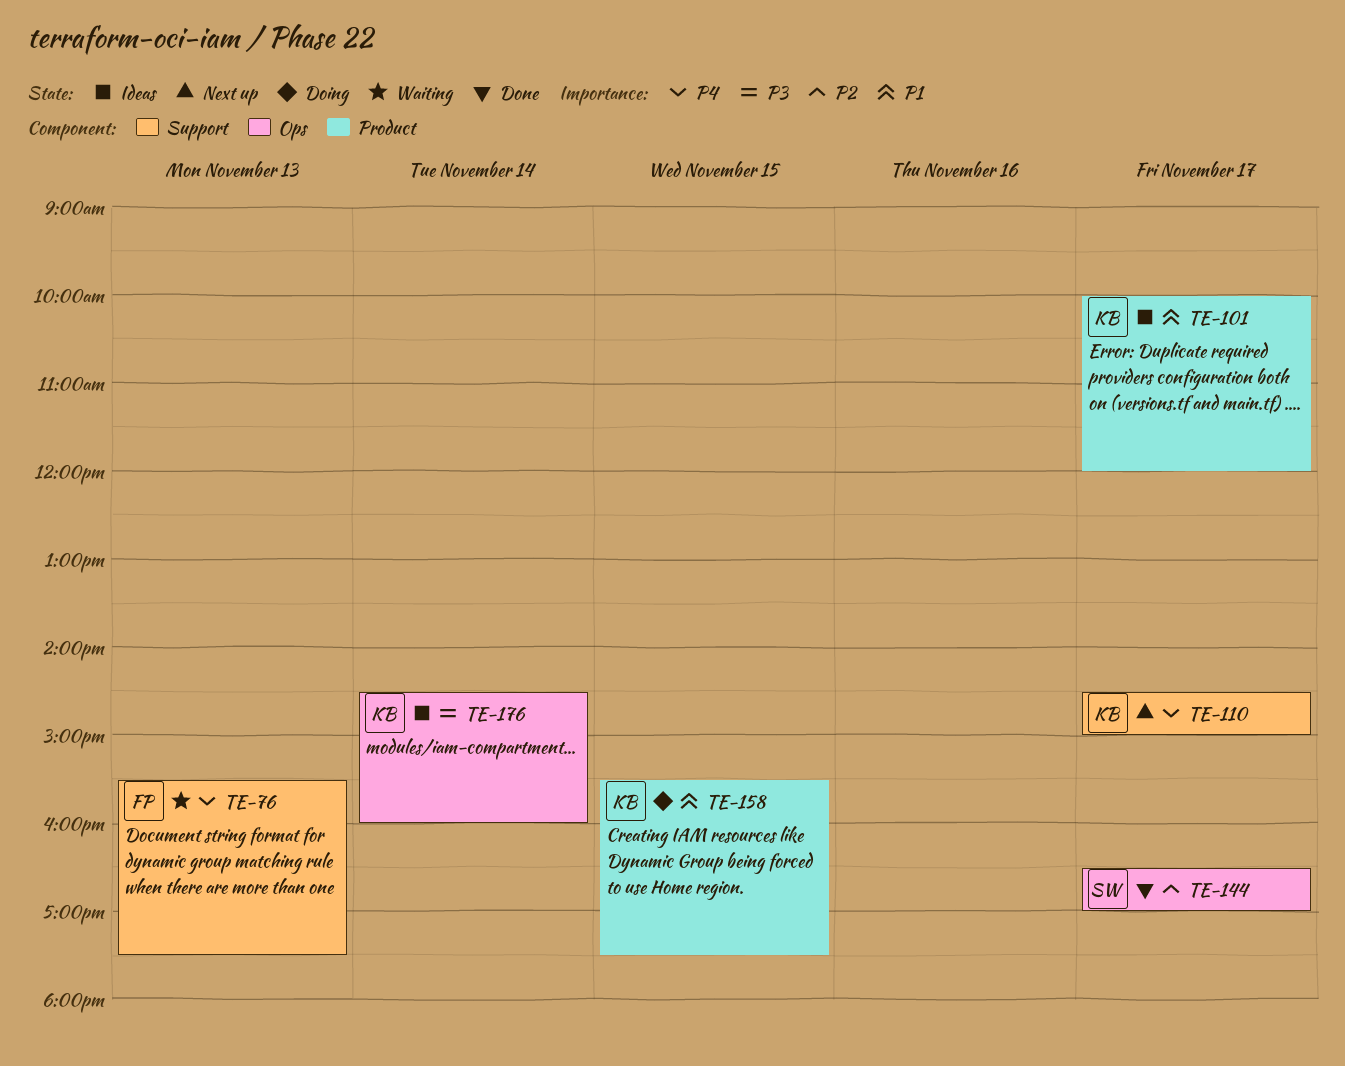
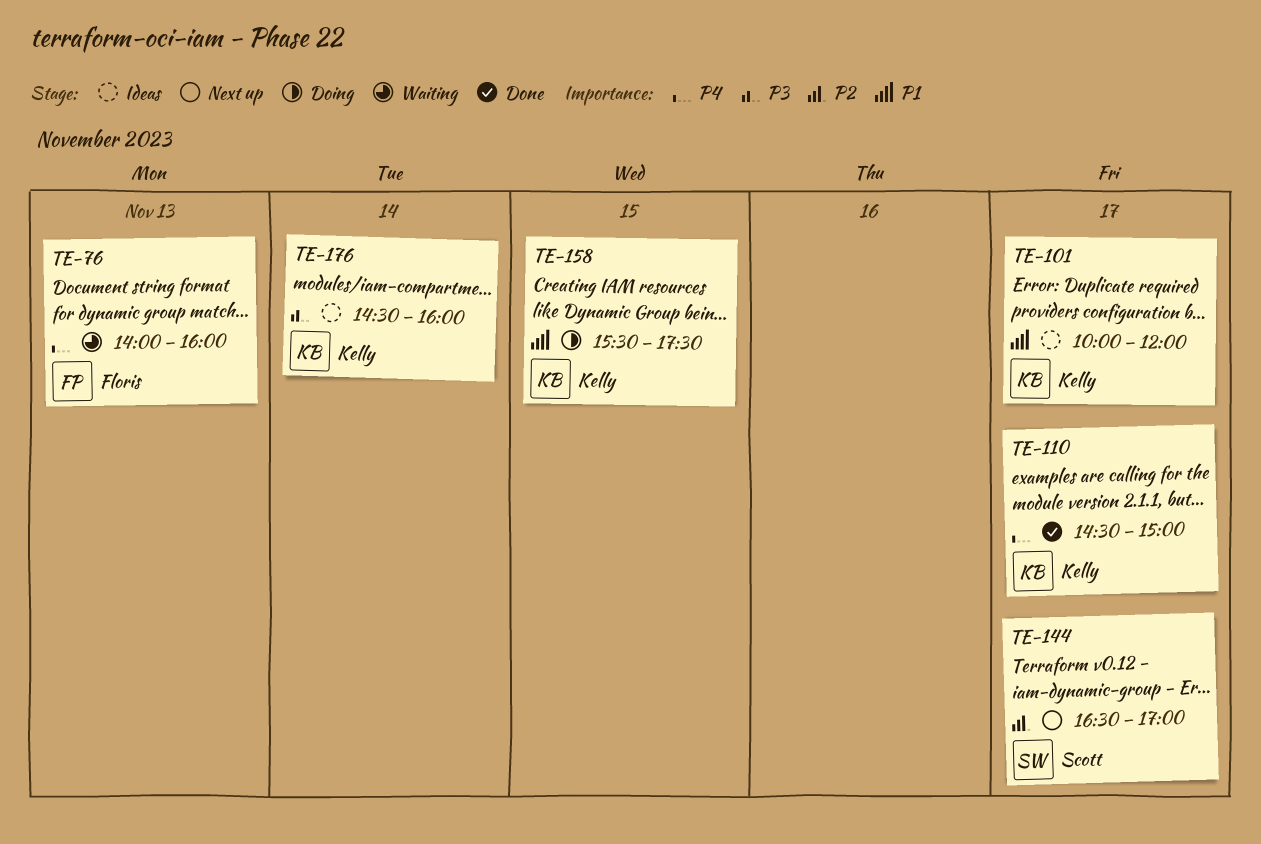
TE-76, begins: 15:30 -> 14:00
TE-76, ends: 17:30 -> 16:00
TE-110, status: Next up -> Done
TE-144, status: Done -> Next up

